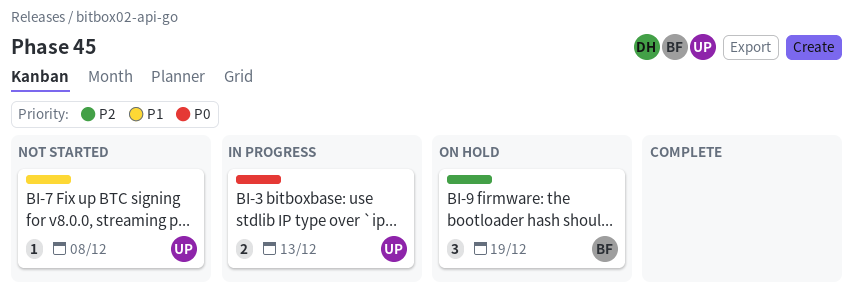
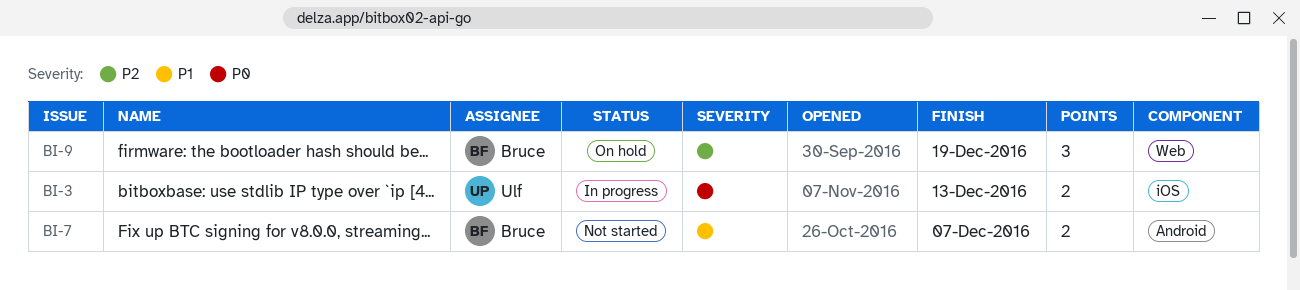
BI-7, owner: Ulf -> Bruce
BI-7, estimate: 1 -> 2
BI-7, due: Dec 8 -> Dec 7

